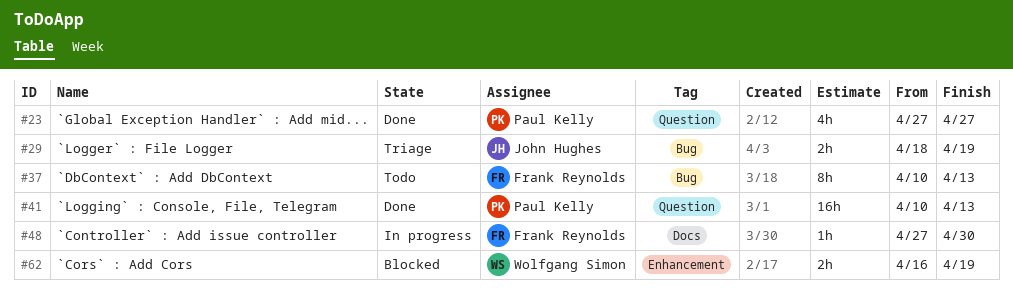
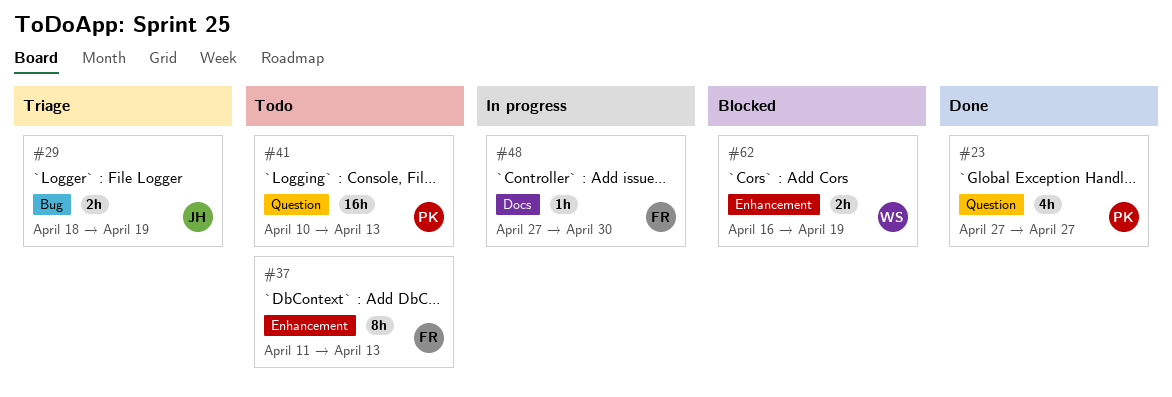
#37, label: Bug -> Enhancement
#37, start: Apr 10 -> Apr 11
#41, status: Done -> Todo

